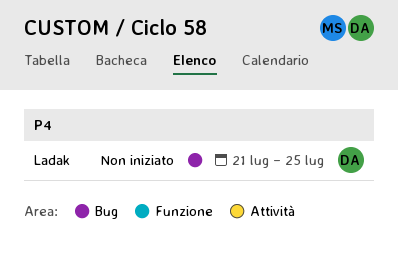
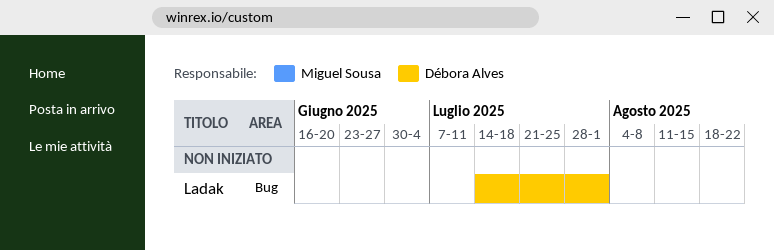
Ladak, start: Jul 21 -> Jul 14
Ladak, due: Jul 25 -> Aug 1

